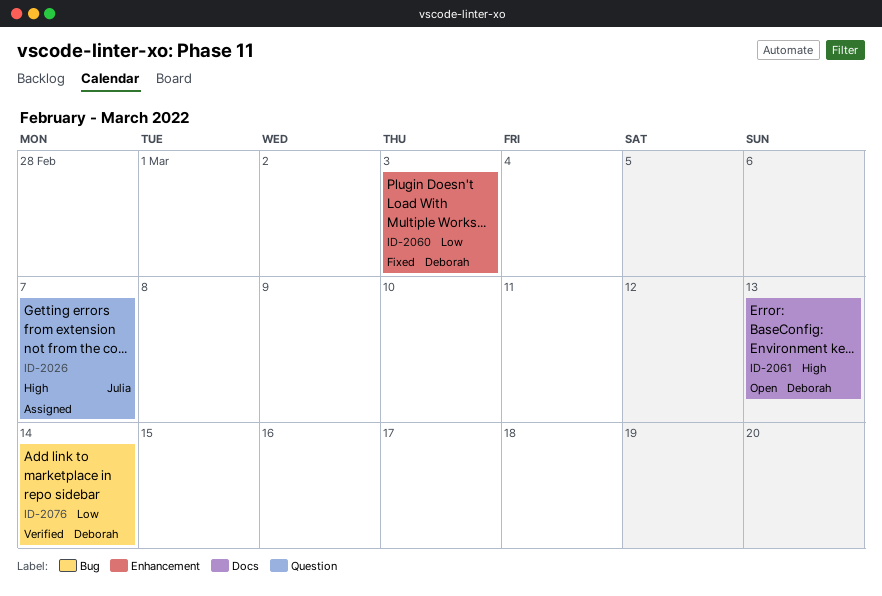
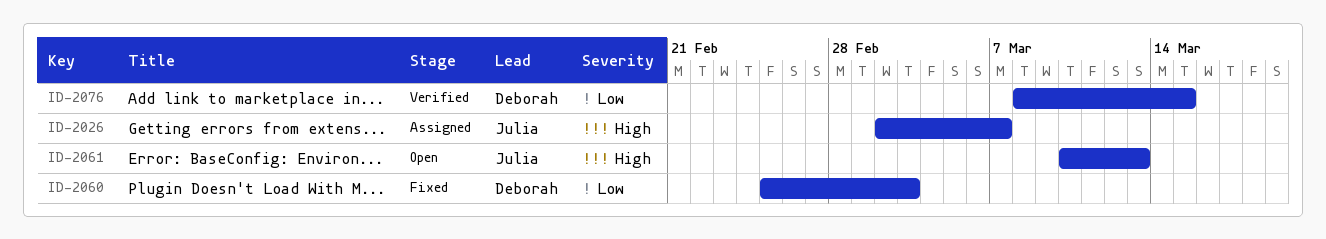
ID-2061, owner: Deborah -> Julia
ID-2076, due: Mar 14 -> Mar 15

